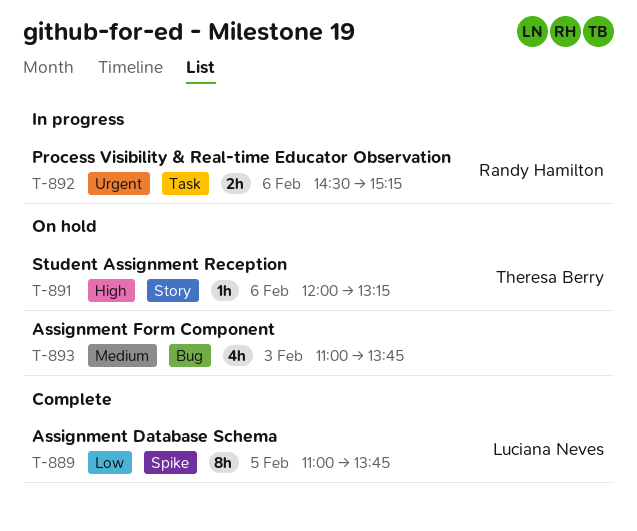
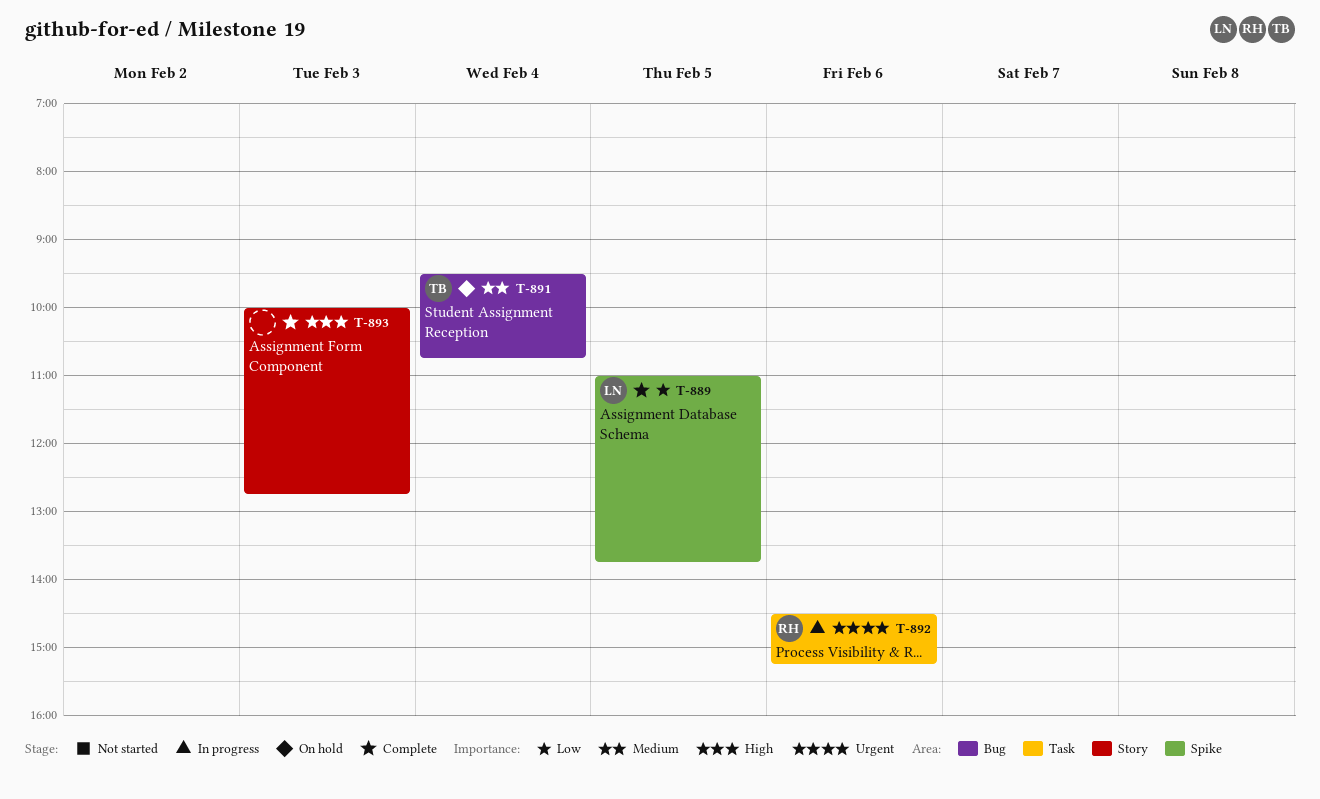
T-891, priority: High -> Medium
T-891, label: Story -> Bug
T-891, day: Feb 6 -> Feb 4
T-891, begins: 12:00 -> 09:30
T-891, ends: 13:15 -> 10:45
T-893, status: On hold -> Complete
T-893, priority: Medium -> High
T-893, label: Bug -> Story
T-893, begins: 11:00 -> 10:00
T-893, ends: 13:45 -> 12:45

